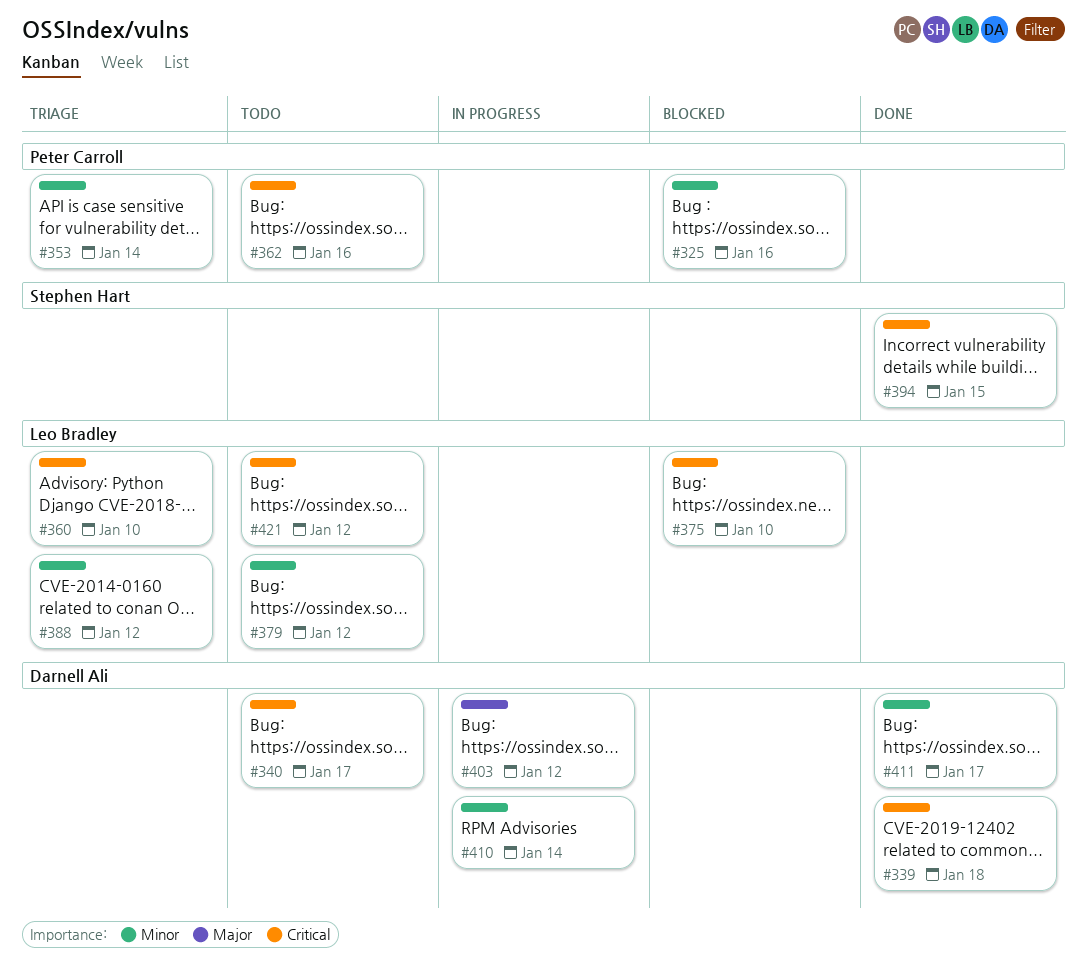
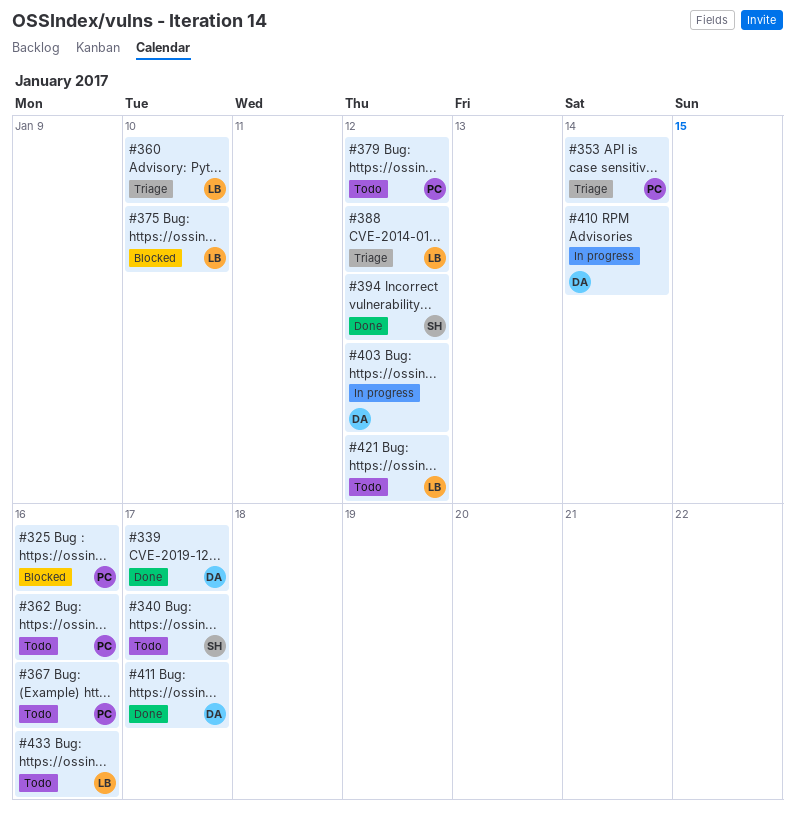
#339, due: Jan 18 -> Jan 17
#340, owner: Darnell Ali -> Stephen Hart
#367: none -> present
#379, owner: Leo Bradley -> Peter Carroll
#394, due: Jan 15 -> Jan 12
#433: none -> present

